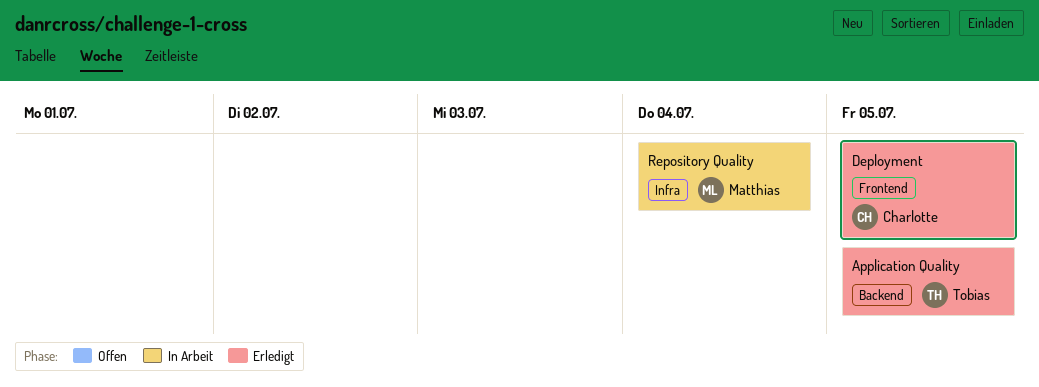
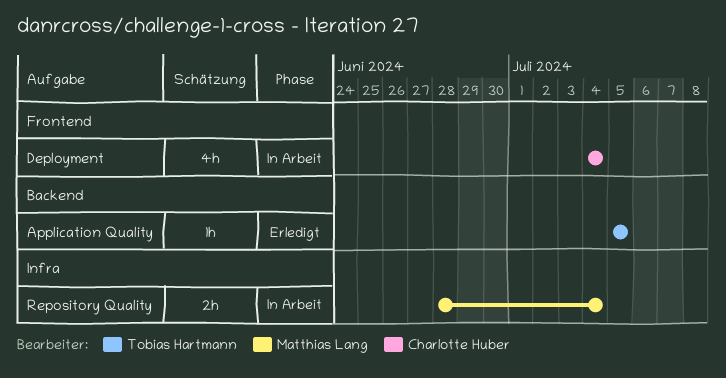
Deployment, status: Erledigt -> In Arbeit
Deployment, due: Jul 5 -> Jul 4

